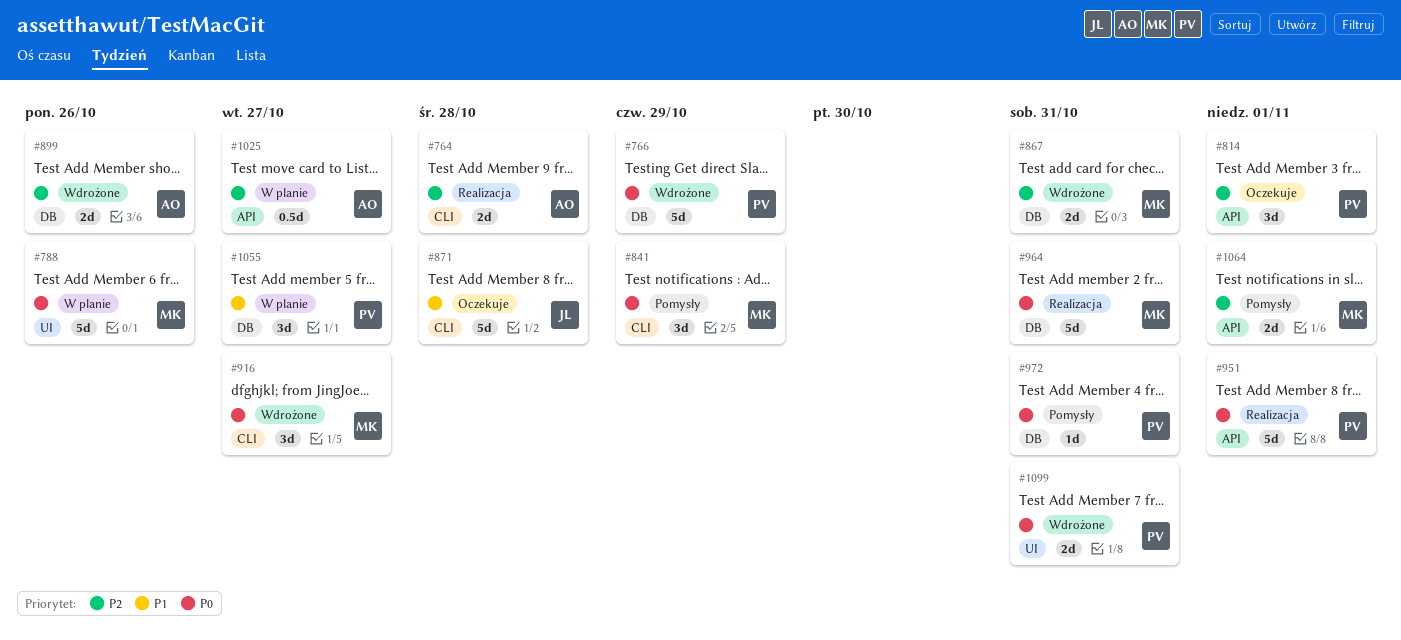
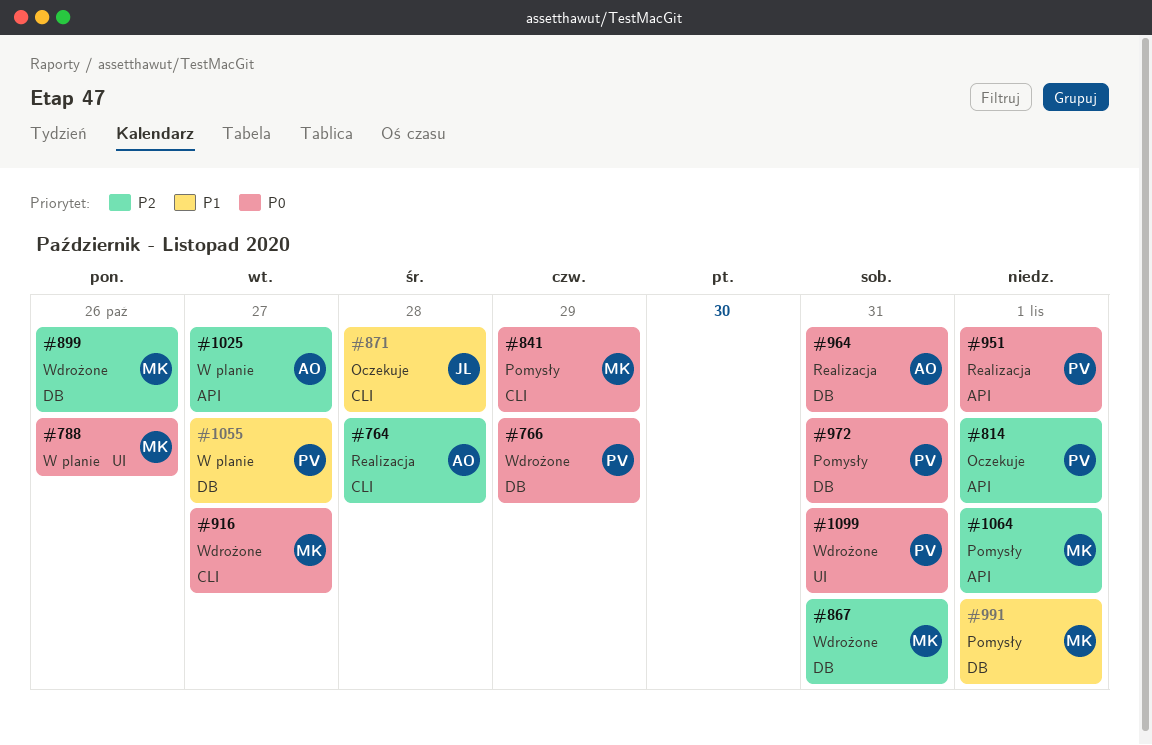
#899, owner: AO -> MK
#964, owner: MK -> AO
#991: none -> present

